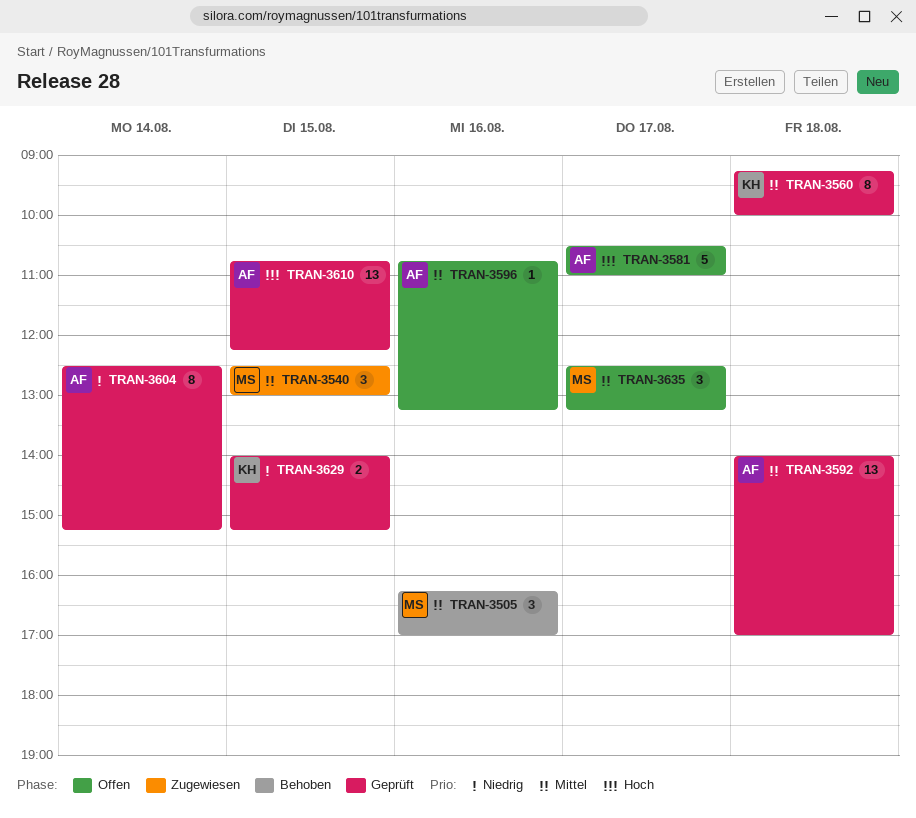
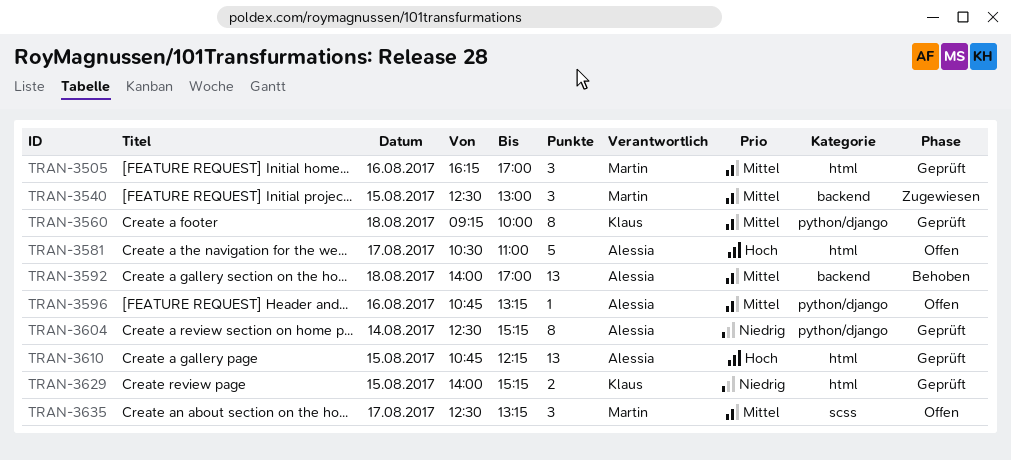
TRAN-3505, status: Behoben -> Geprüft
TRAN-3592, status: Geprüft -> Behoben

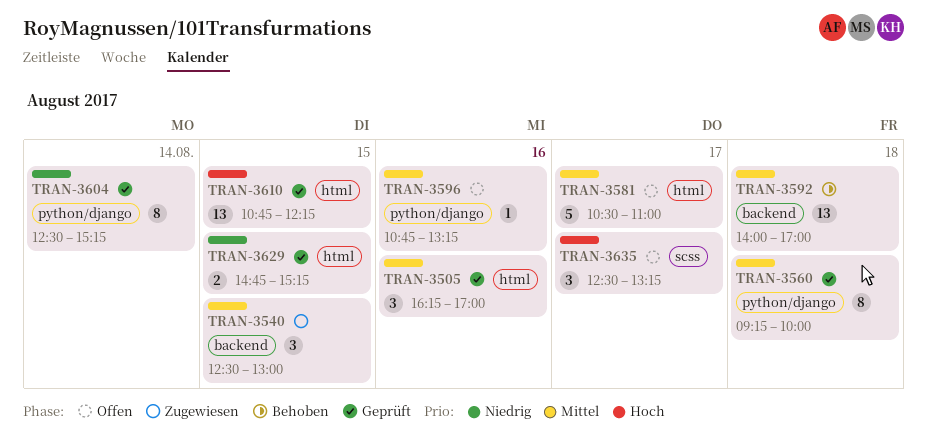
TRAN-3581, priority: Hoch -> Mittel
TRAN-3629, begins: 14:00 -> 14:45
TRAN-3635, priority: Mittel -> Hoch

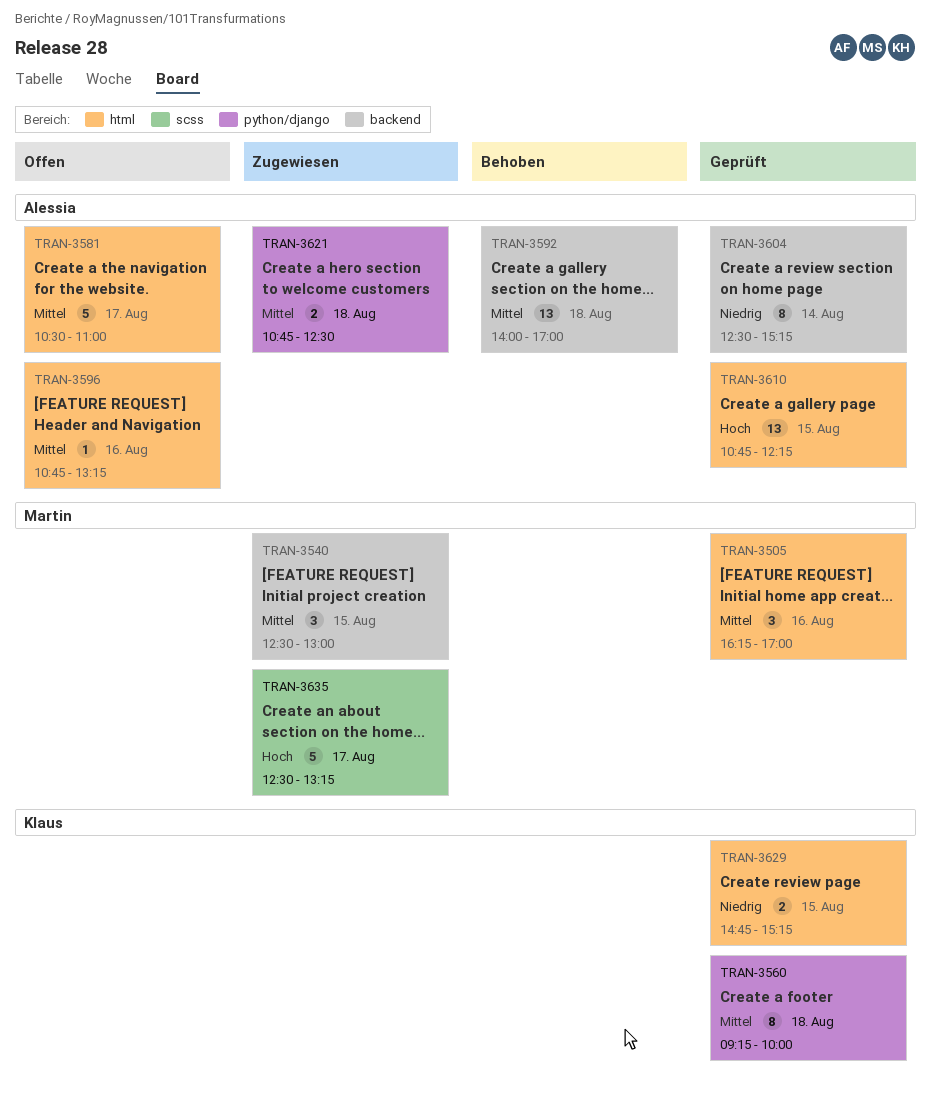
TRAN-3596, label: python/django -> html
TRAN-3604, label: python/django -> backend
TRAN-3621: none -> present
TRAN-3635, status: Offen -> Zugewiesen
TRAN-3635, estimate: 3 -> 5

